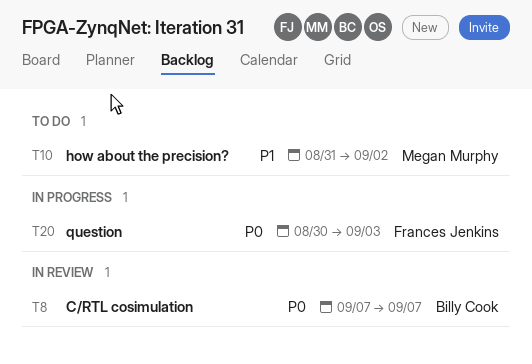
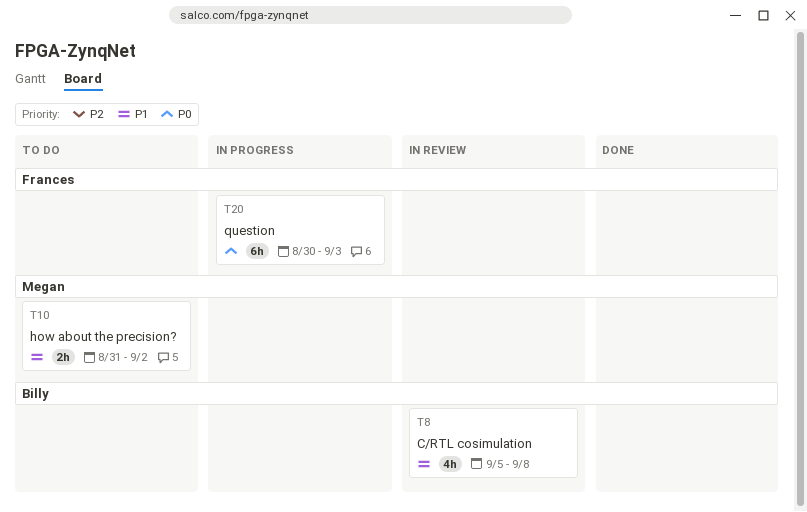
T8, priority: P0 -> P1
T8, start: Sep 7 -> Sep 5
T8, due: Sep 7 -> Sep 8

